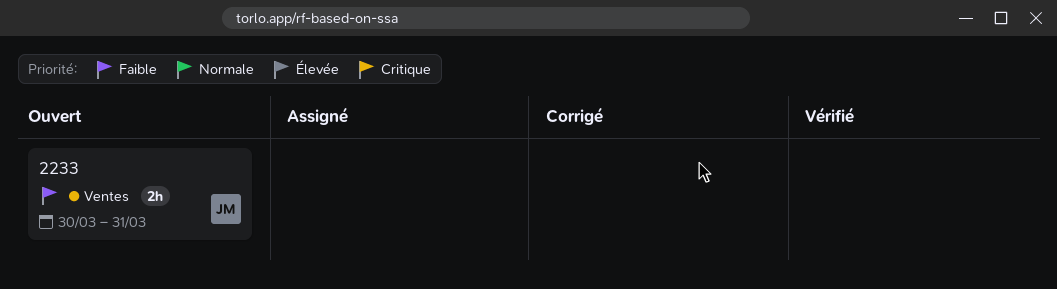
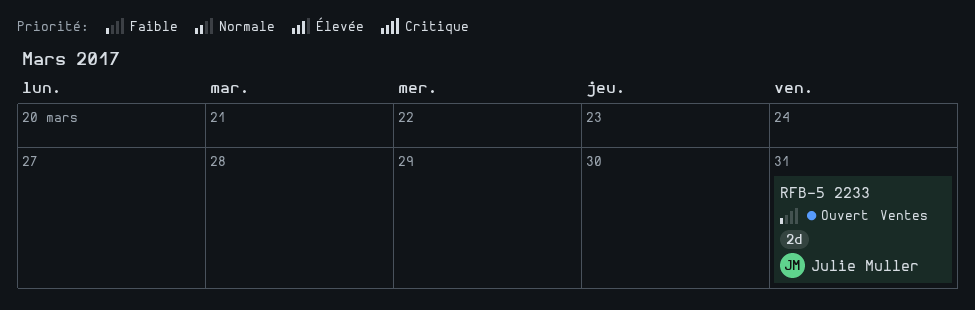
2233, estimate: 2h -> 2d

